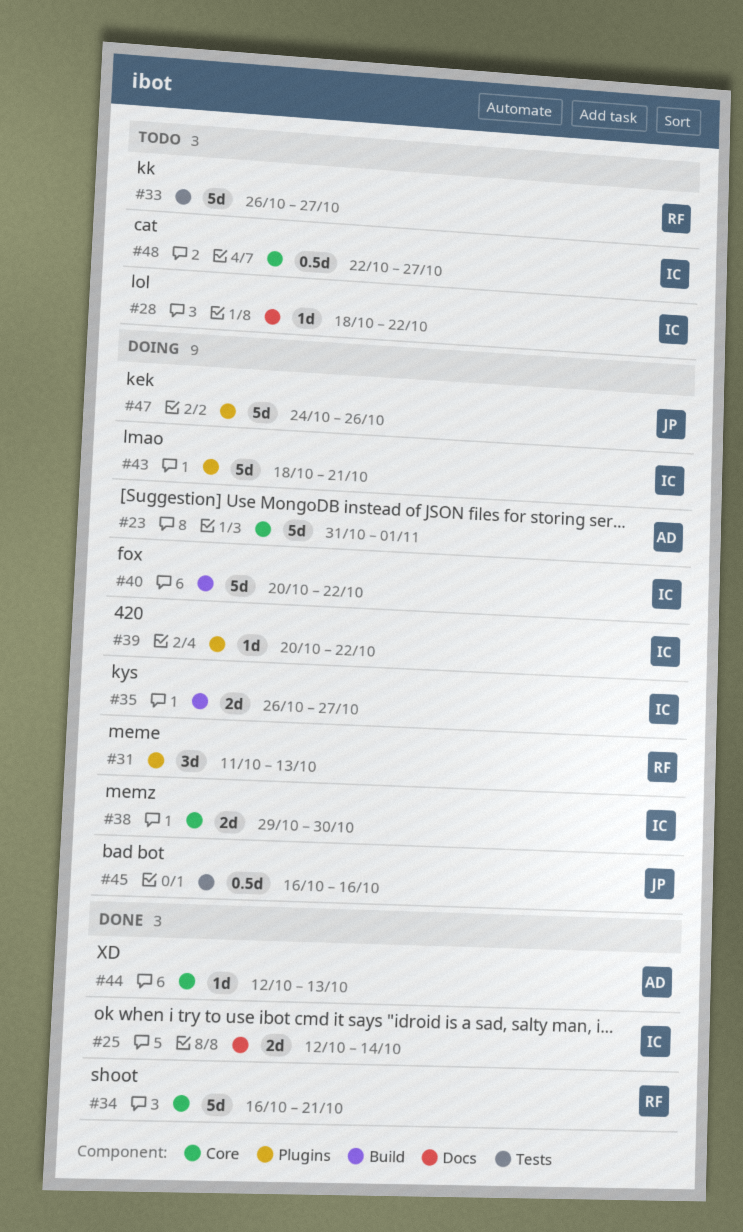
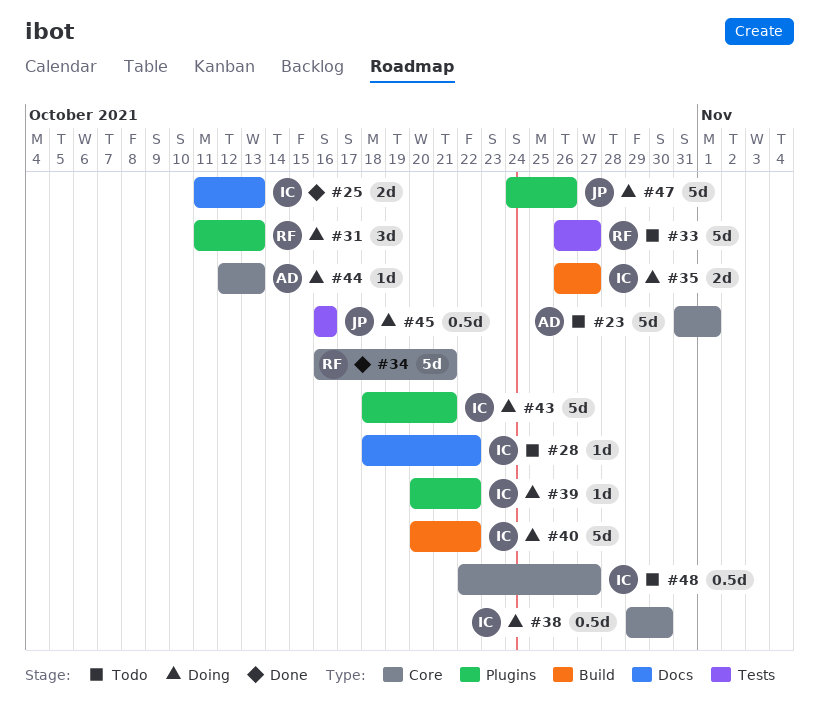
#23, status: Doing -> Todo
#25, start: Oct 12 -> Oct 11
#25, due: Oct 14 -> Oct 13
#38, estimate: 2d -> 0.5d
#44, status: Done -> Doing

